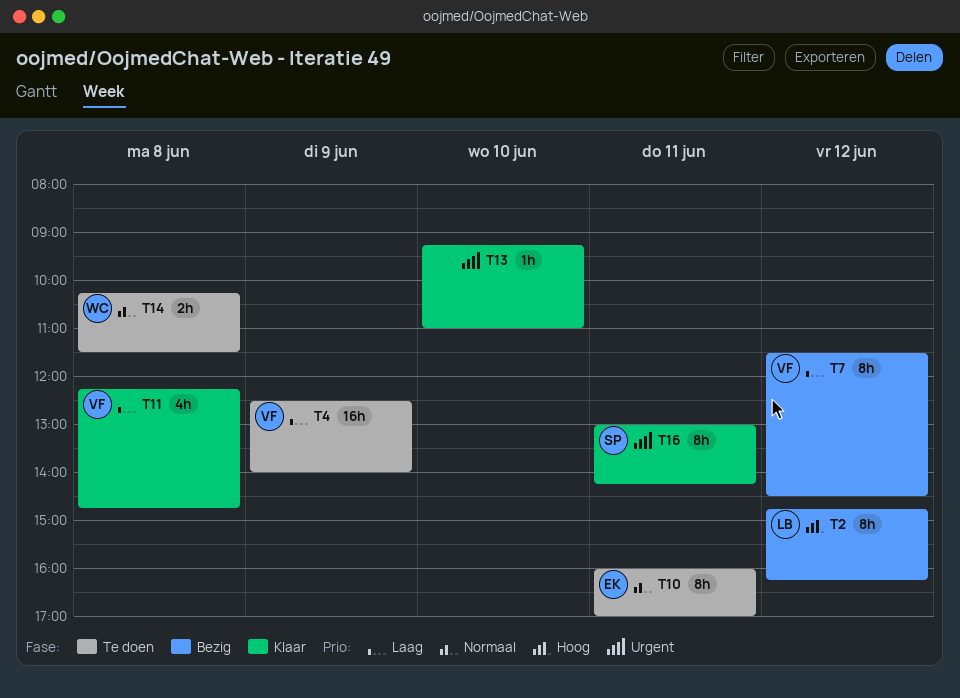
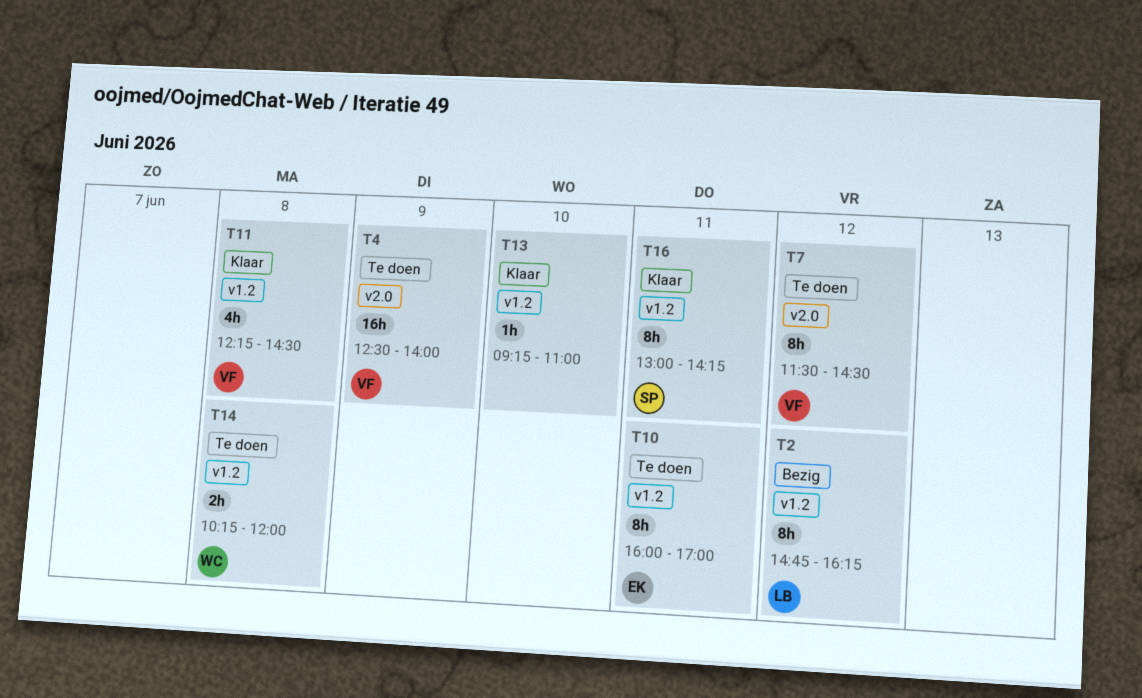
T7, status: Bezig -> Te doen
T11, ends: 14:45 -> 14:30
T14, ends: 11:30 -> 12:00

